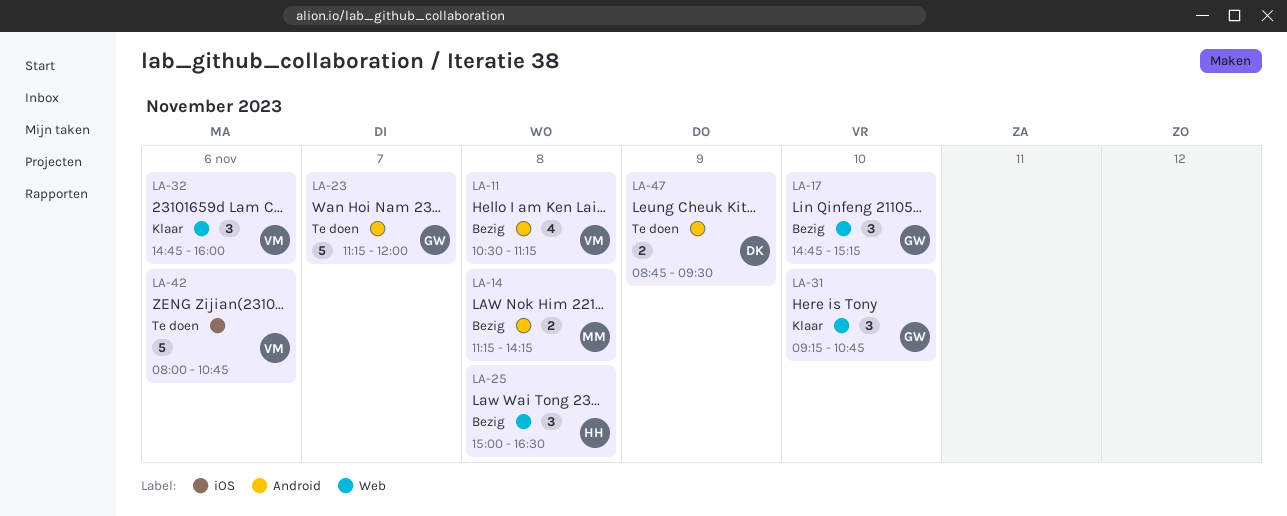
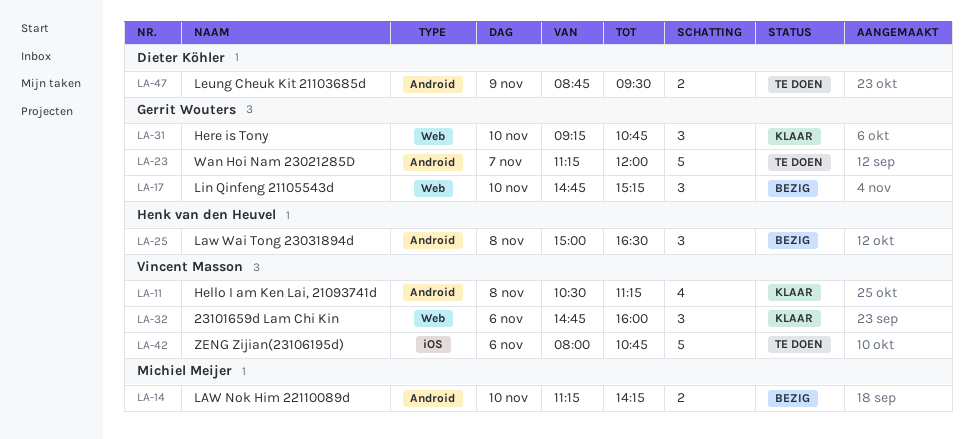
LA-11, status: Bezig -> Klaar
LA-14, day: Nov 8 -> Nov 10
LA-25, label: Web -> Android

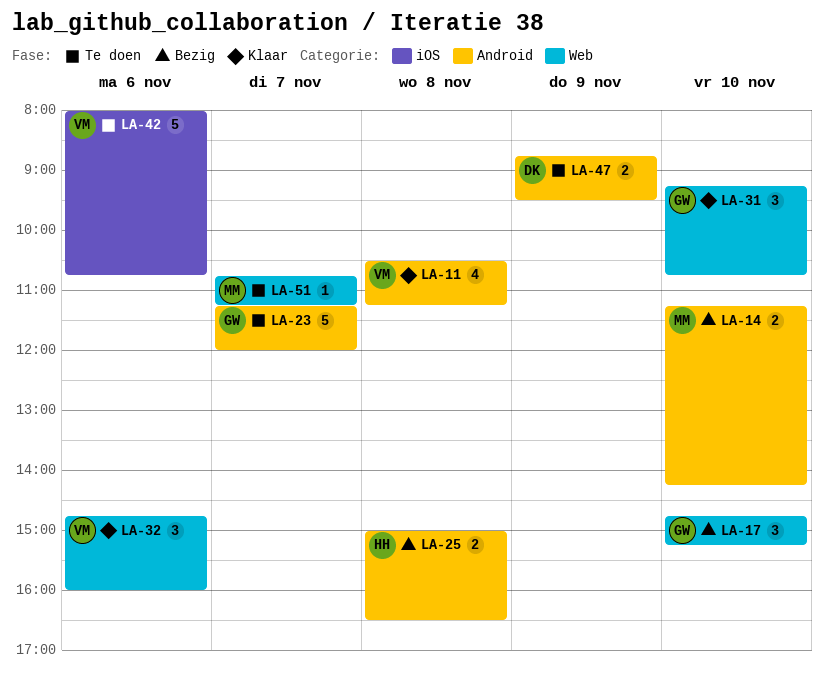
LA-25, estimate: 3 -> 2
LA-51: none -> present

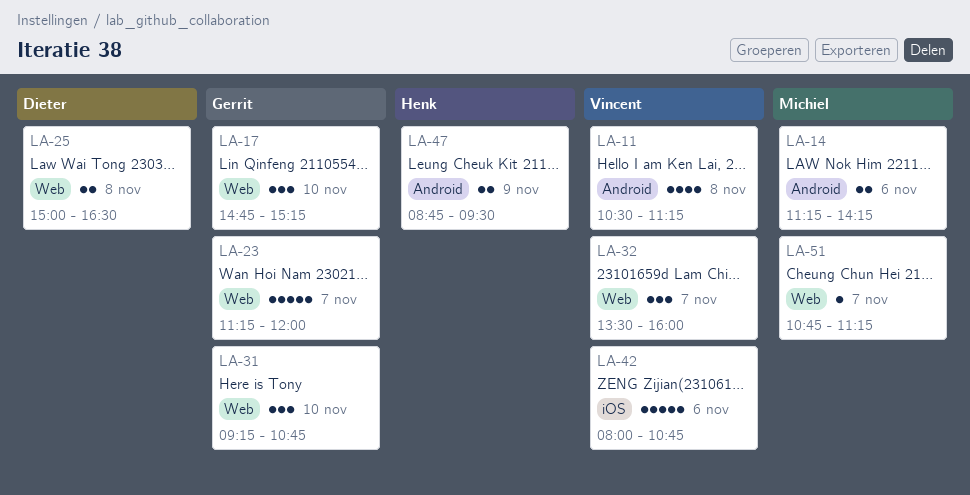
LA-14, day: Nov 10 -> Nov 6
LA-23, label: Android -> Web
LA-25, owner: Henk -> Dieter
LA-25, label: Android -> Web
LA-32, day: Nov 6 -> Nov 7
LA-32, begins: 14:45 -> 13:30
LA-47, owner: Dieter -> Henk

